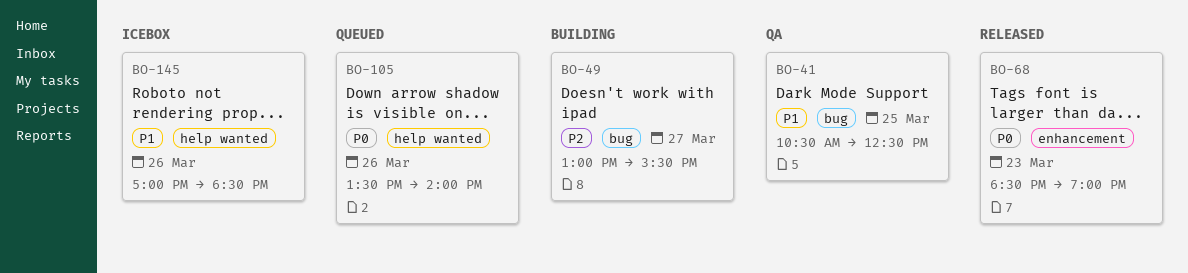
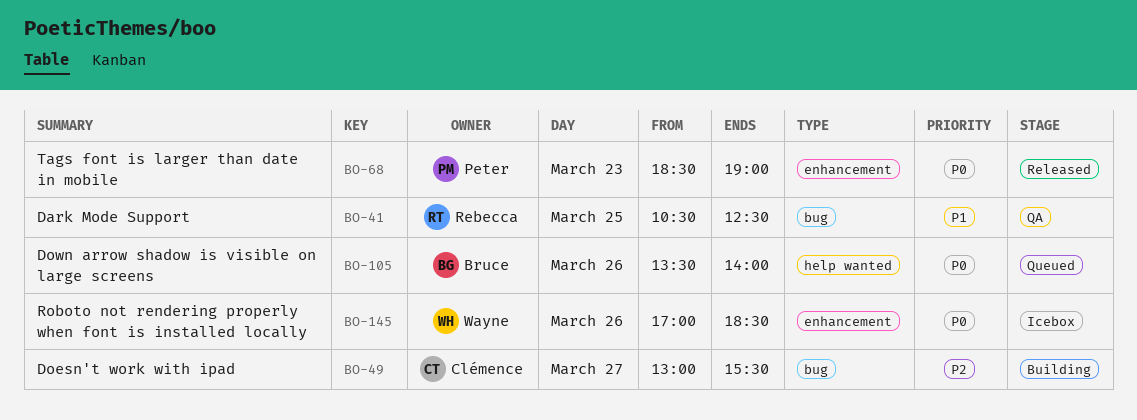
BO-145, priority: P1 -> P0
BO-145, label: help wanted -> enhancement

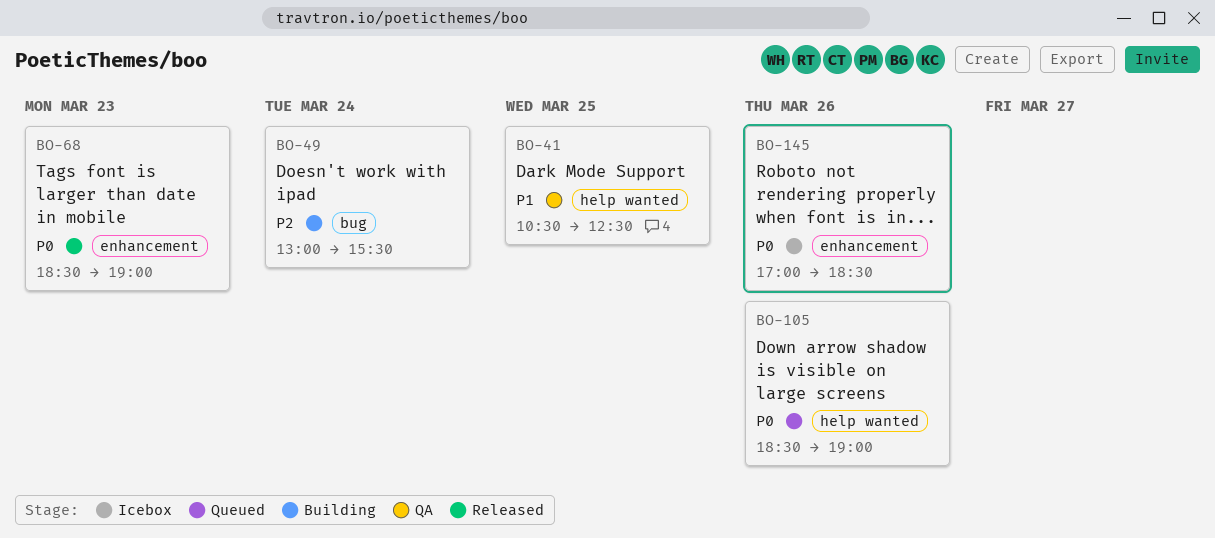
BO-41, label: bug -> help wanted
BO-49, day: Mar 27 -> Mar 24
BO-105, begins: 13:30 -> 18:30
BO-105, ends: 14:00 -> 19:00

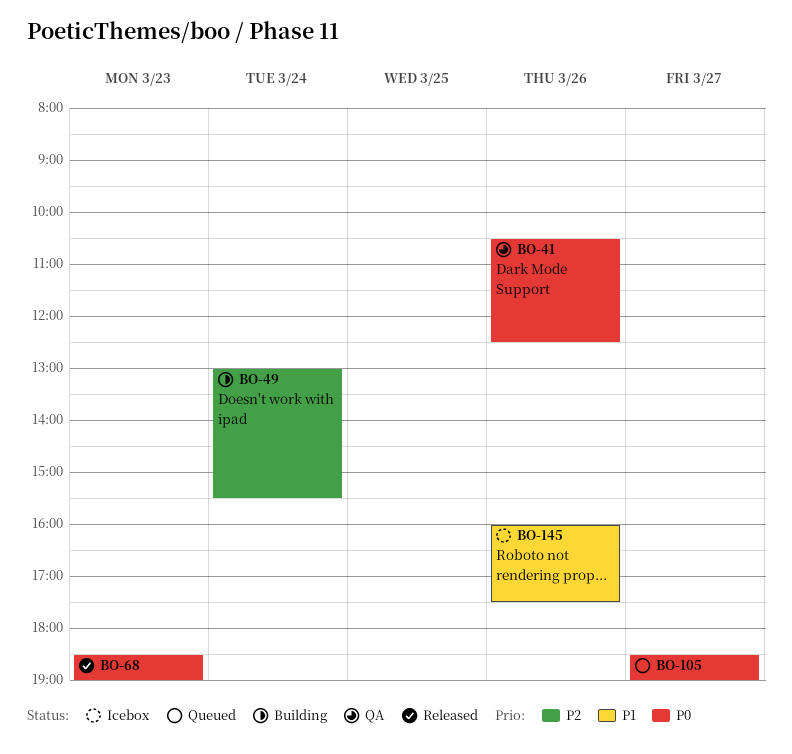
BO-41, priority: P1 -> P0
BO-41, day: Mar 25 -> Mar 26
BO-105, day: Mar 26 -> Mar 27
BO-145, priority: P0 -> P1
BO-145, begins: 17:00 -> 16:00
BO-145, ends: 18:30 -> 17:30

